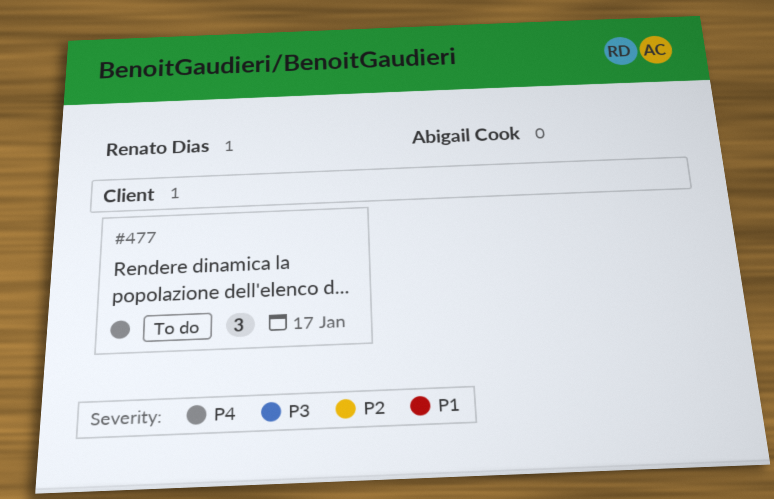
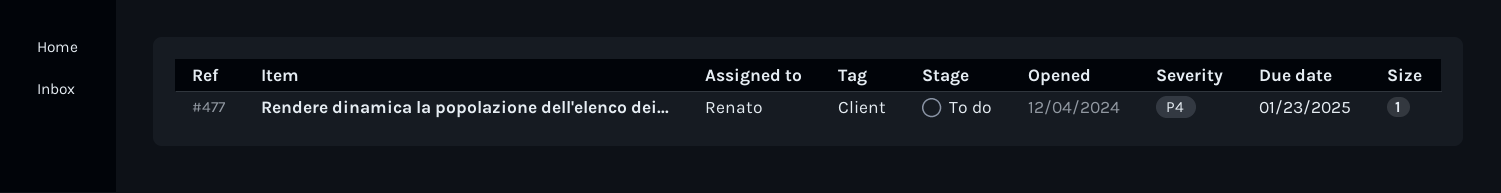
#477, estimate: 3 -> 1
#477, due: Jan 17 -> Jan 23

